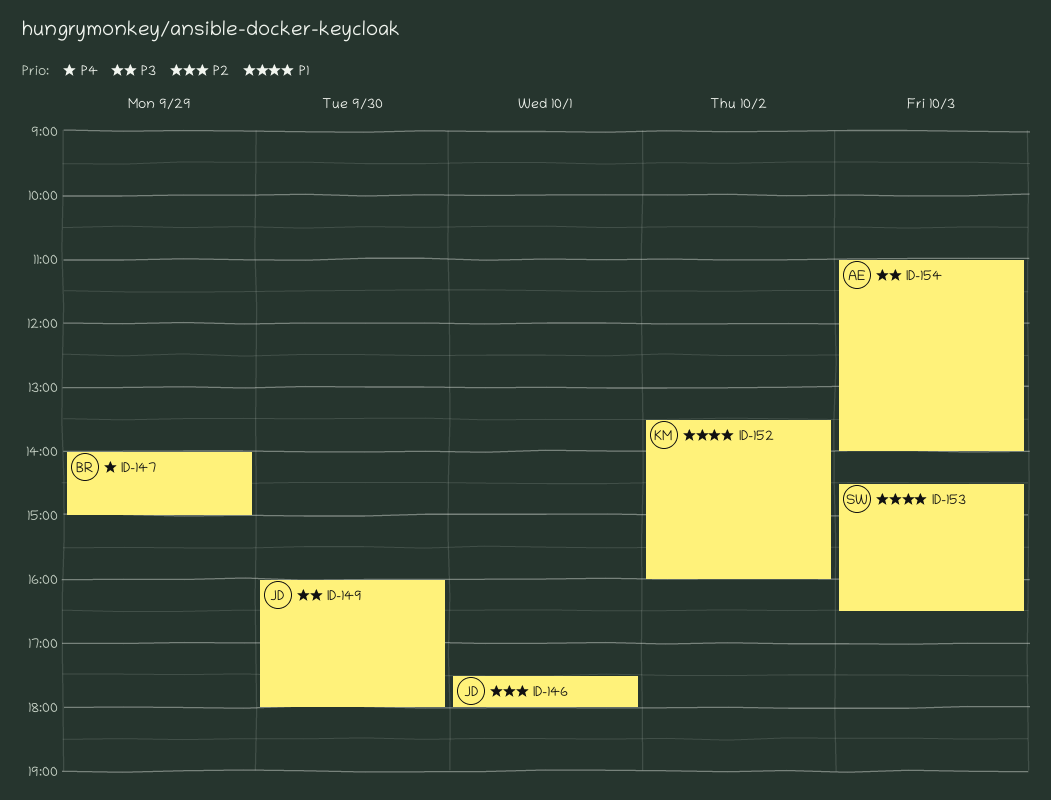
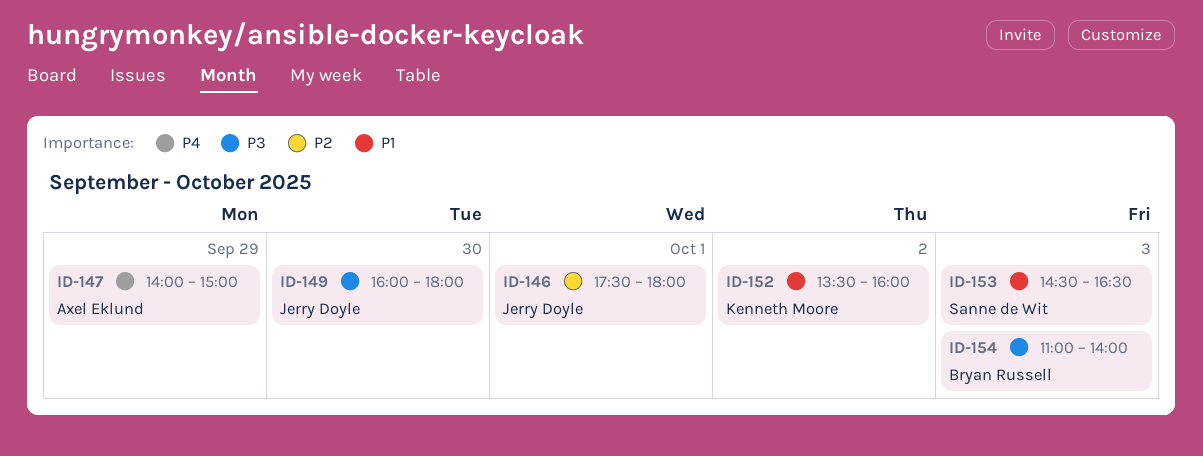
ID-147, owner: Bryan Russell -> Axel Eklund
ID-154, owner: Axel Eklund -> Bryan Russell

